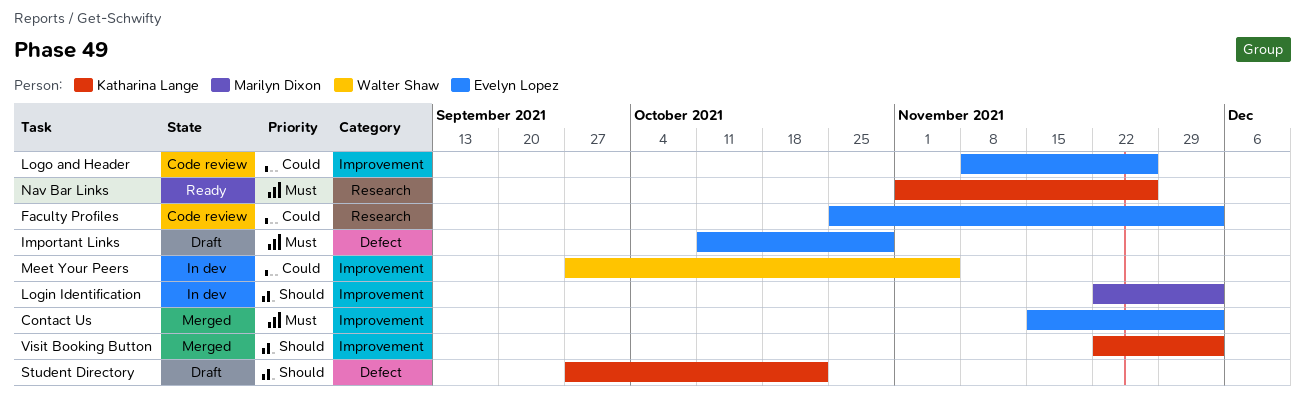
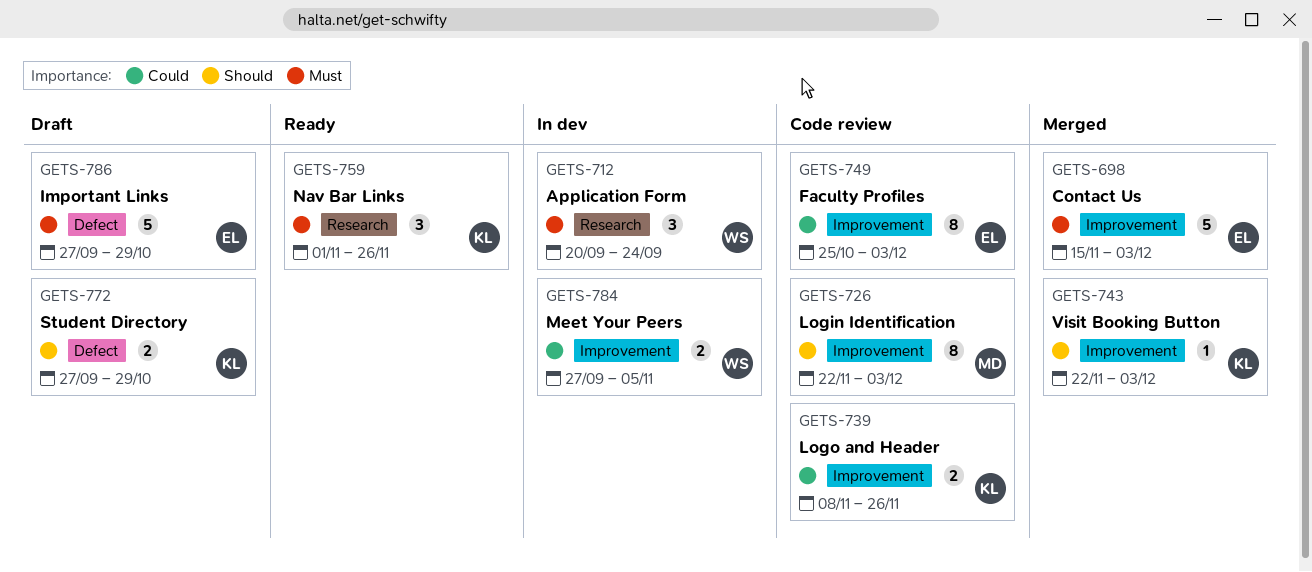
Application Form: none -> present
Faculty Profiles, label: Research -> Improvement
Important Links, start: Oct 11 -> Sep 27
Login Identification, status: In dev -> Code review
Logo and Header, owner: Evelyn Lopez -> Katharina Lange
Student Directory, due: Oct 22 -> Oct 29

